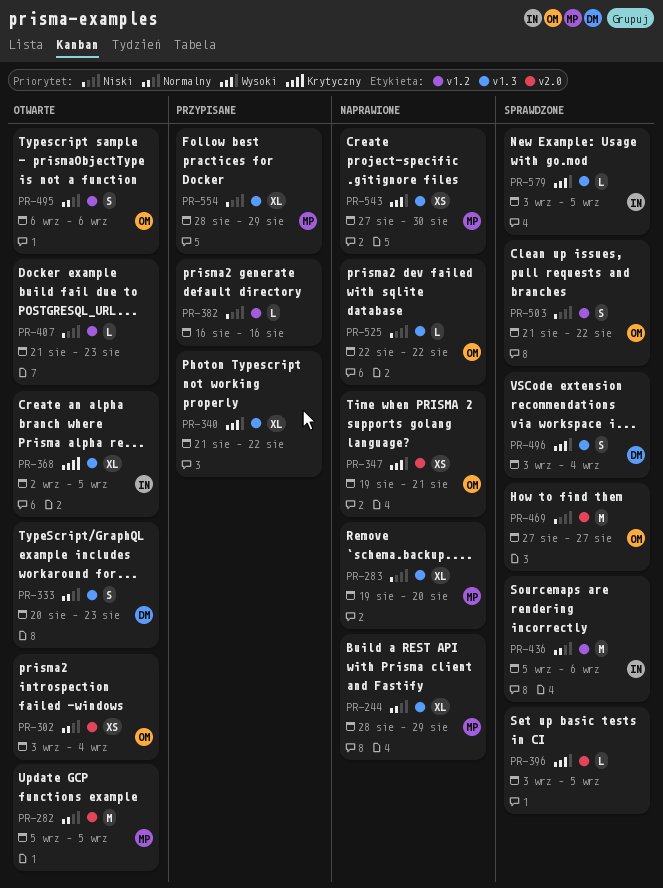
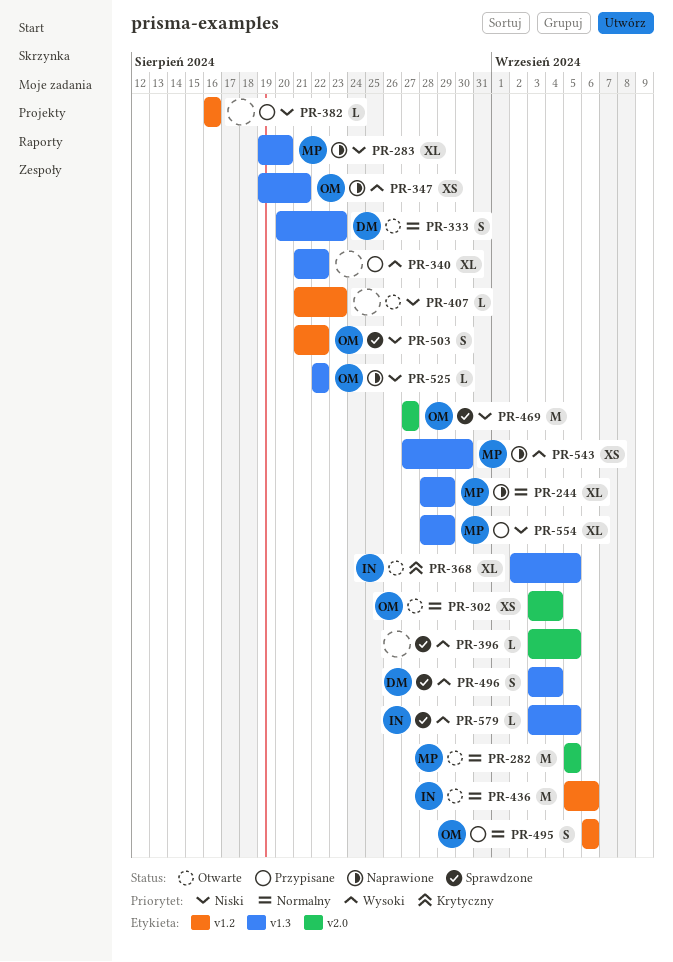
PR-347, label: v2.0 -> v1.3
PR-436, status: Sprawdzone -> Otwarte
PR-495, status: Otwarte -> Przypisane

